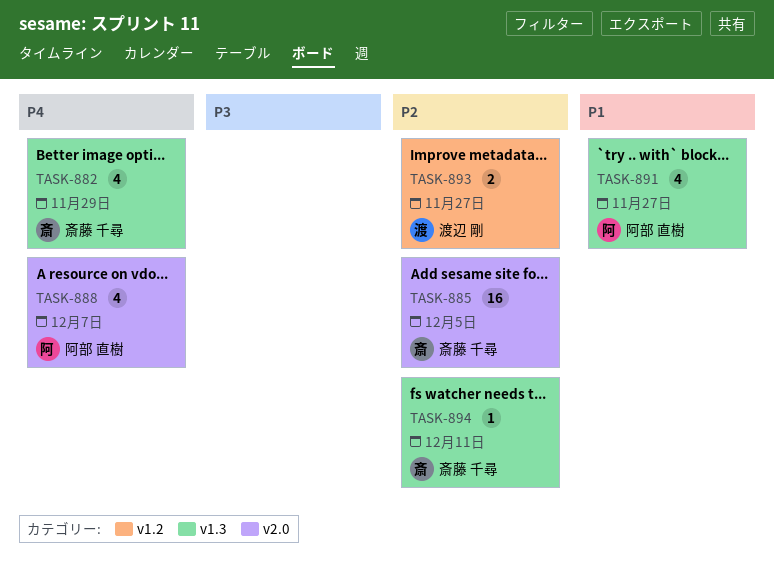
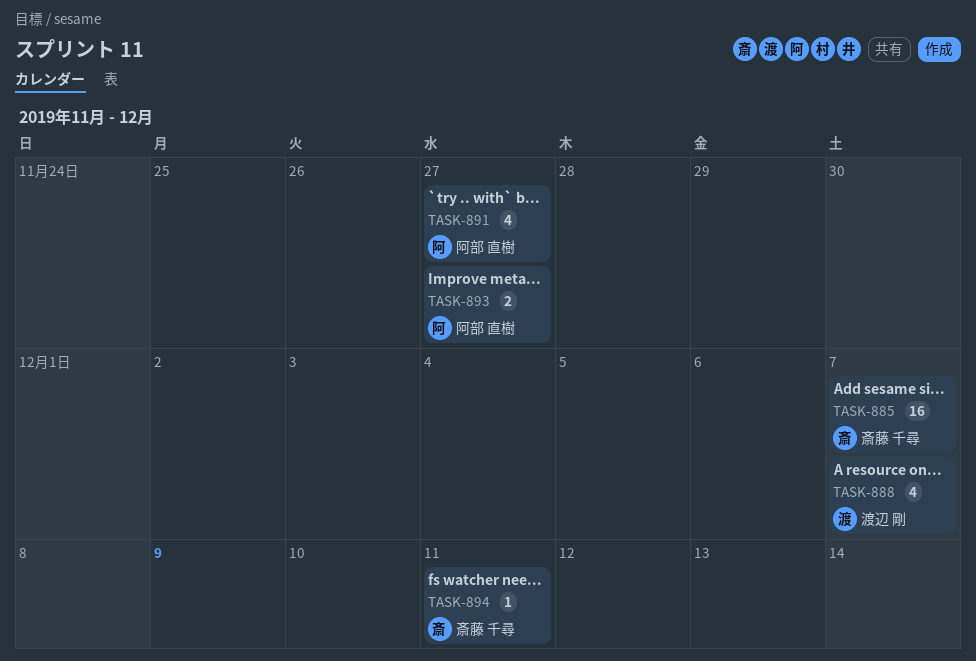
TASK-882: present -> none
TASK-885, due: Dec 5 -> Dec 7
TASK-888, owner: 阿部 直樹 -> 渡辺 剛
TASK-893, owner: 渡辺 剛 -> 阿部 直樹

